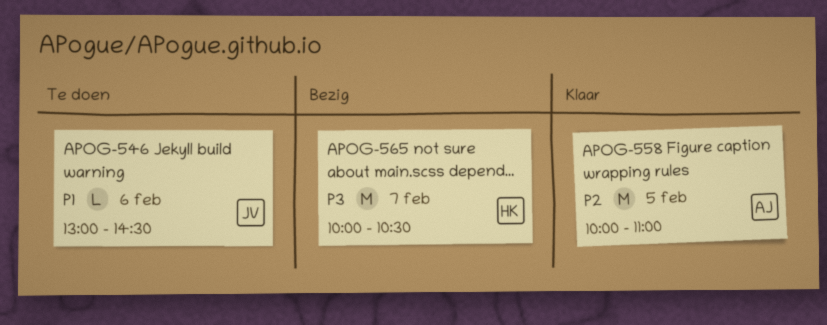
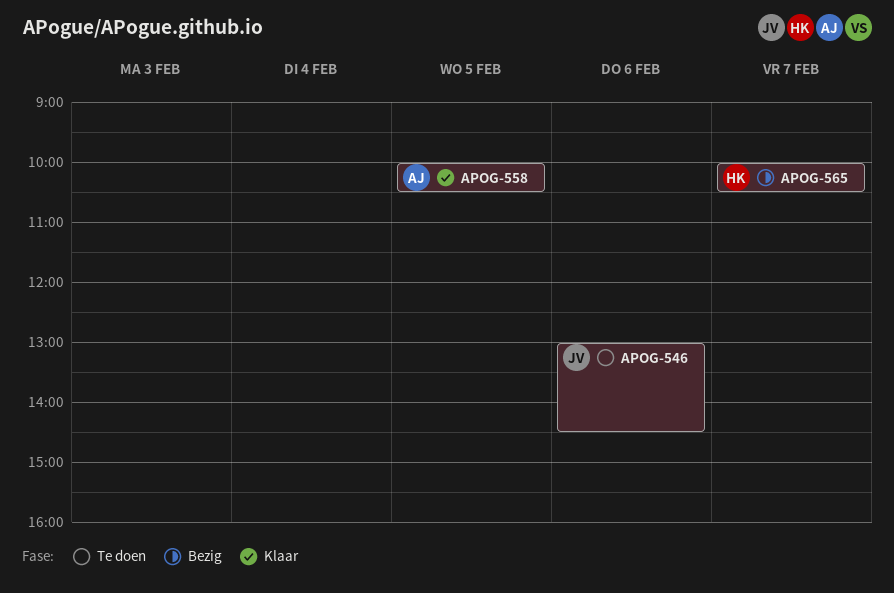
APOG-558, ends: 11:00 -> 10:30

